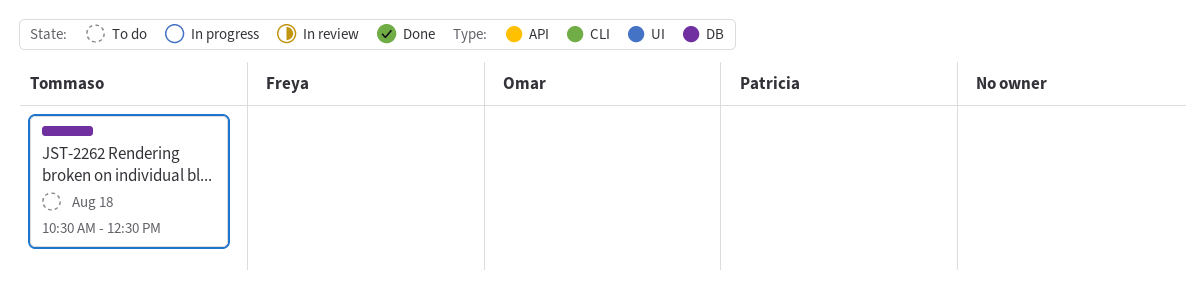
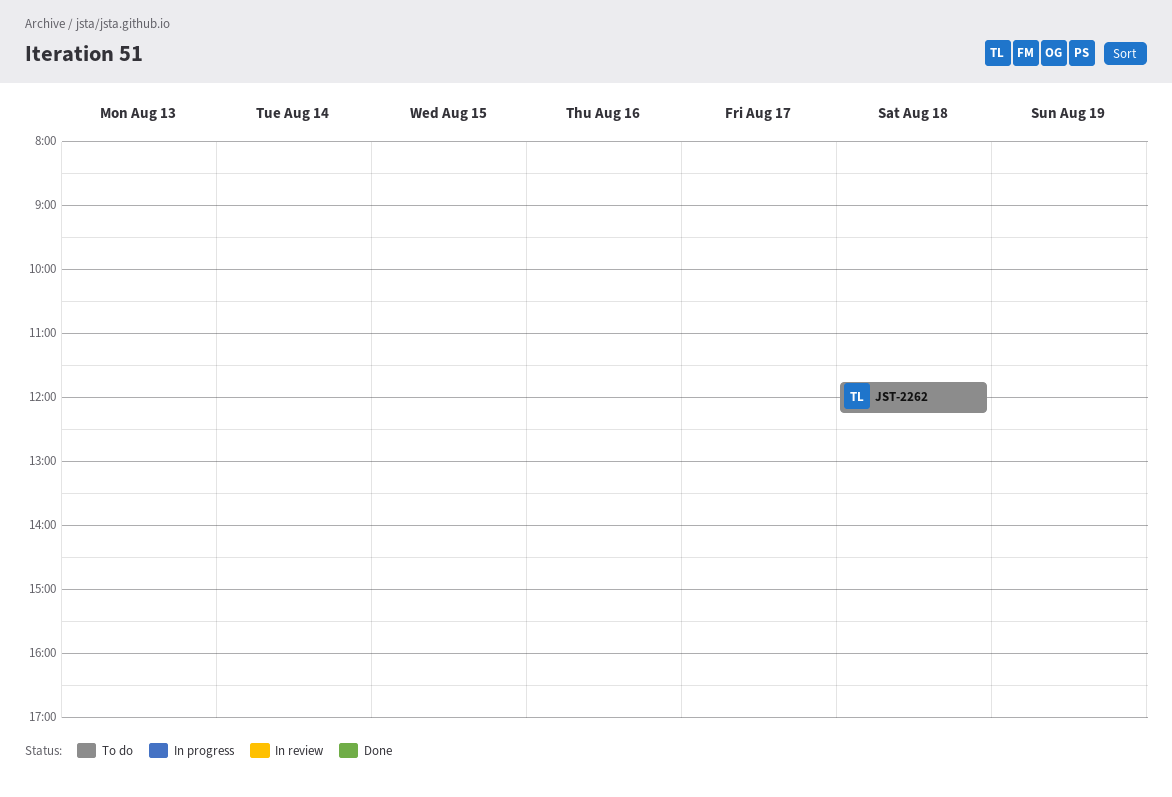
JST-2262, begins: 10:30 -> 11:45
JST-2262, ends: 12:30 -> 12:15

